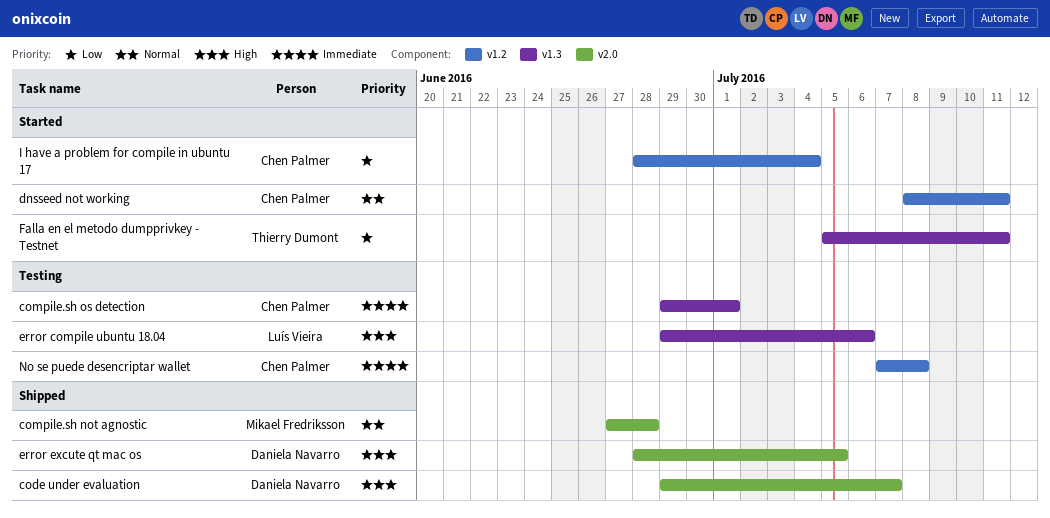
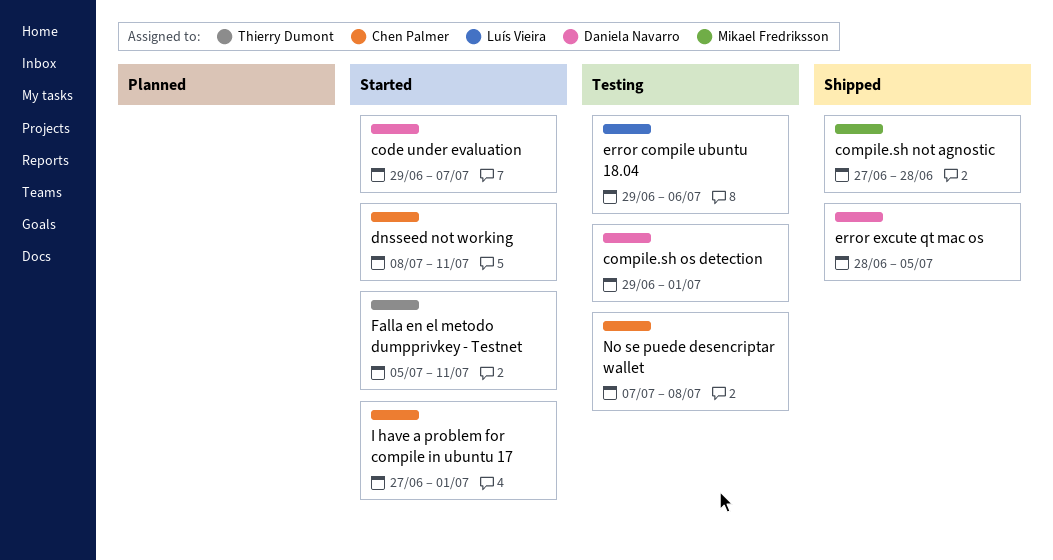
code under evaluation, status: Shipped -> Started
compile.sh os detection, owner: Chen Palmer -> Daniela Navarro
I have a problem for compile in ubuntu 17, start: Jun 28 -> Jun 27
I have a problem for compile in ubuntu 17, due: Jul 4 -> Jul 1

